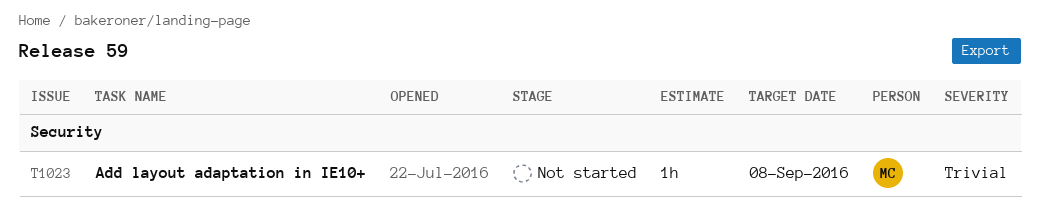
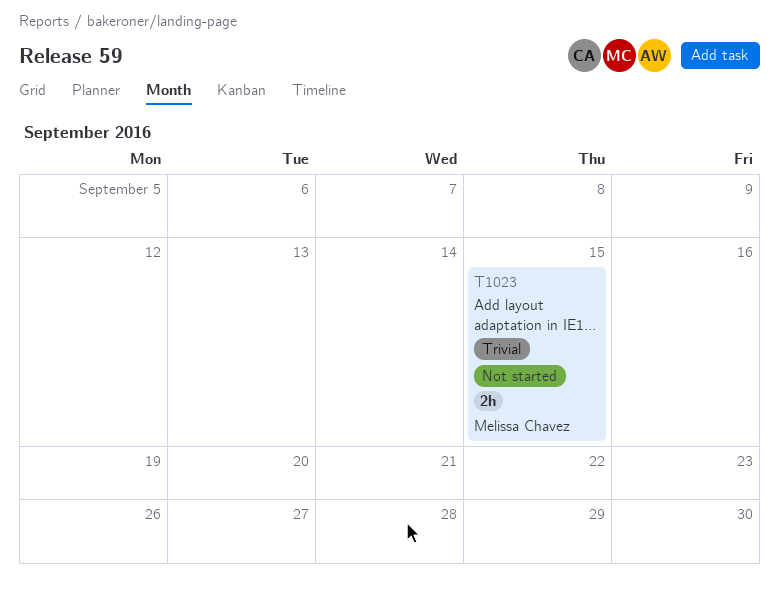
T1023, estimate: 1h -> 2h
T1023, due: Sep 8 -> Sep 15

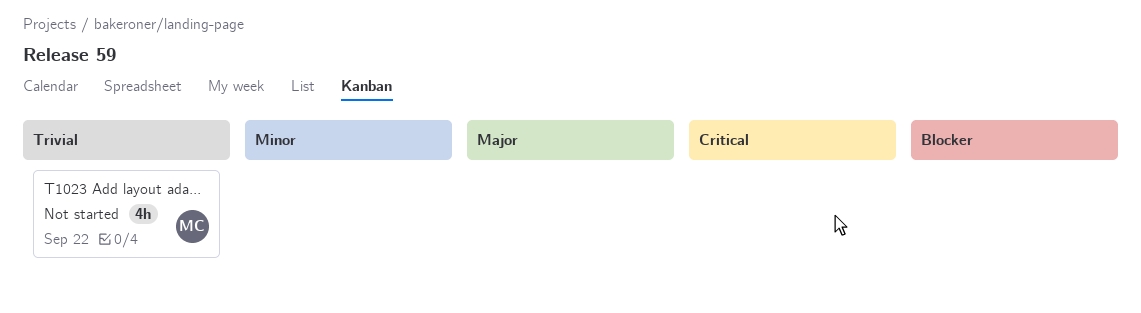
T1023, estimate: 2h -> 4h
T1023, due: Sep 15 -> Sep 22

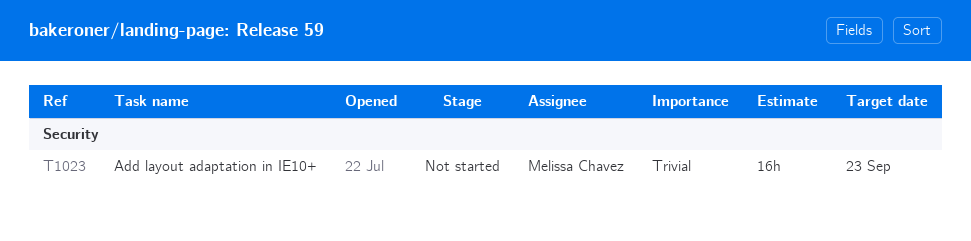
T1023, estimate: 4h -> 16h
T1023, due: Sep 22 -> Sep 23

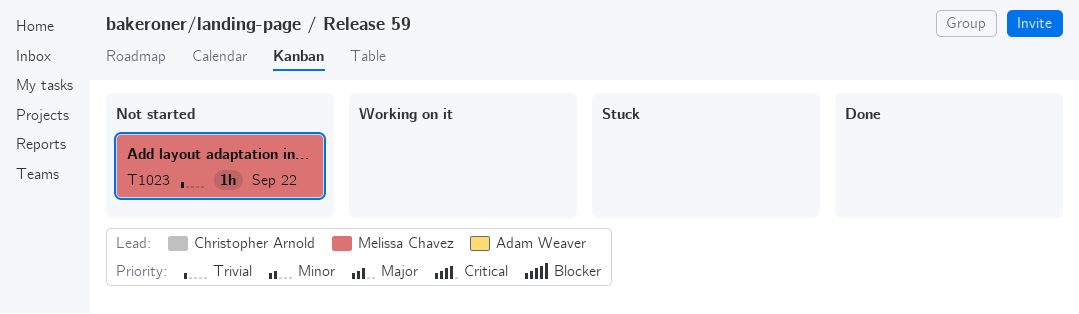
T1023, estimate: 16h -> 1h
T1023, due: Sep 23 -> Sep 22

